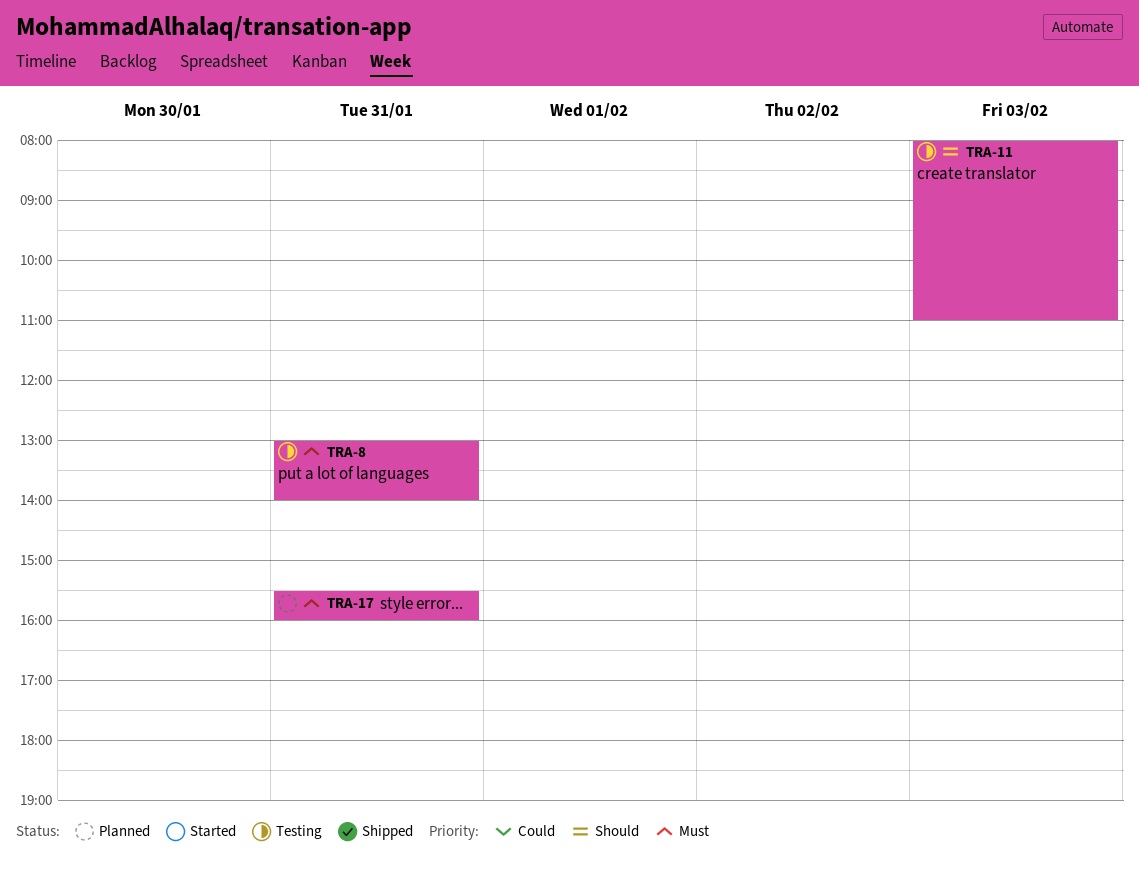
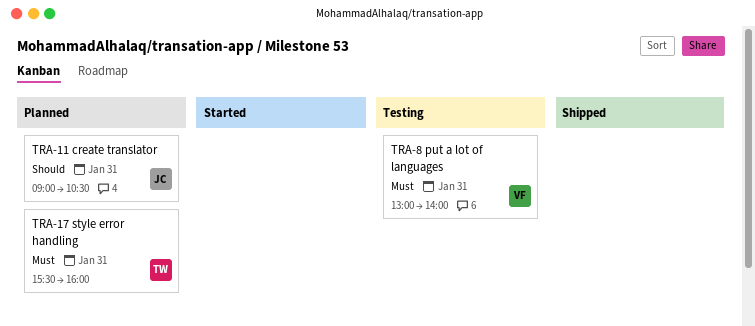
TRA-11, status: Testing -> Planned
TRA-11, day: Feb 3 -> Jan 31
TRA-11, begins: 08:00 -> 09:00
TRA-11, ends: 11:00 -> 10:30

